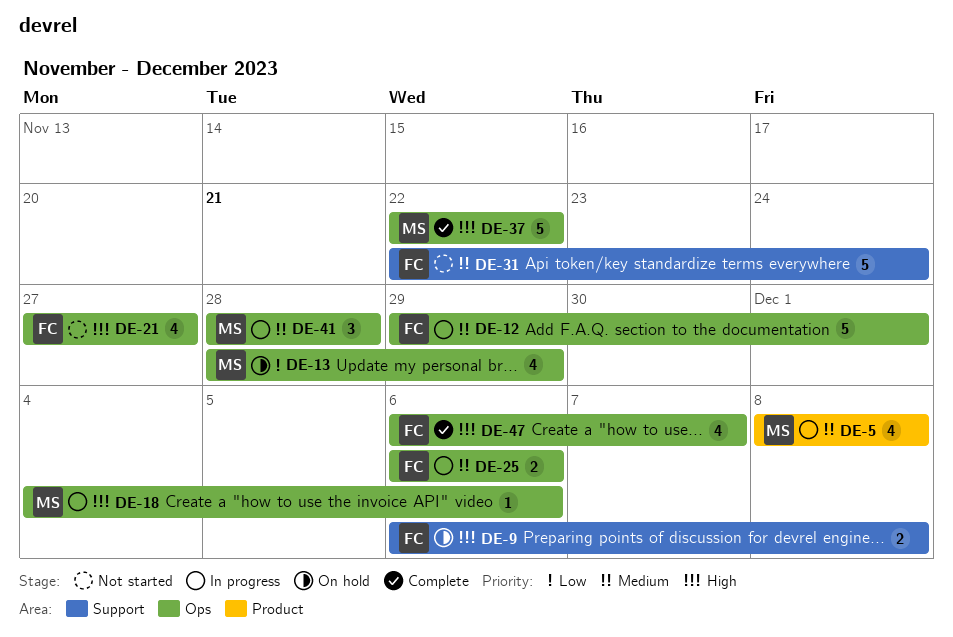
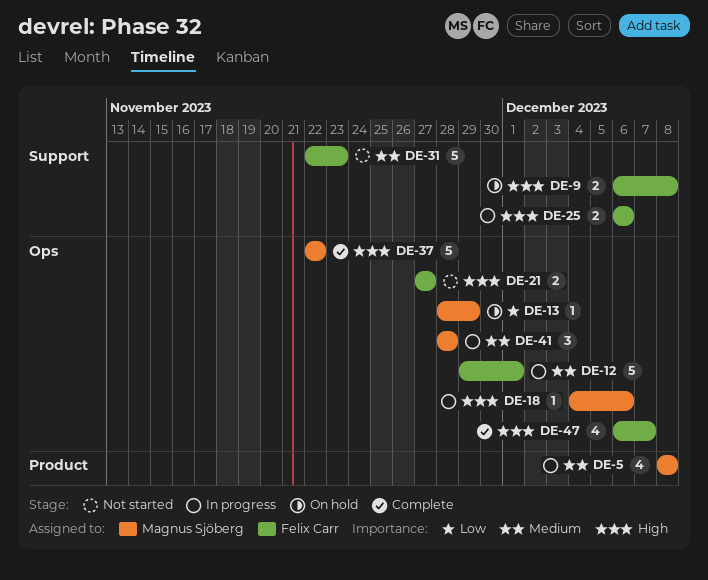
DE-13, estimate: 4 -> 1
DE-21, estimate: 4 -> 2
DE-25, priority: Medium -> High
DE-25, label: Ops -> Support
DE-31, due: Nov 24 -> Nov 23

